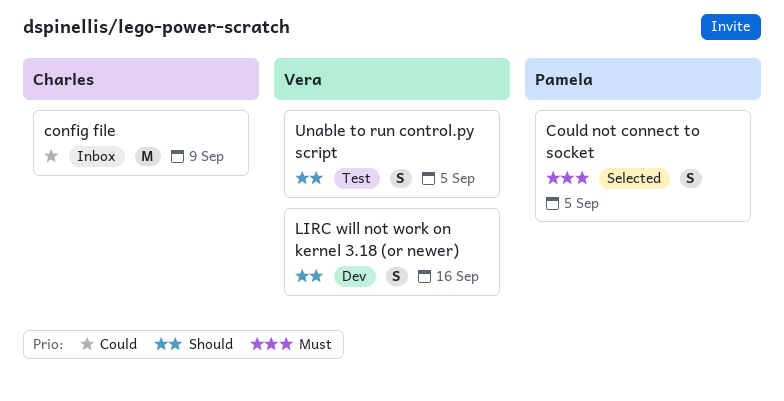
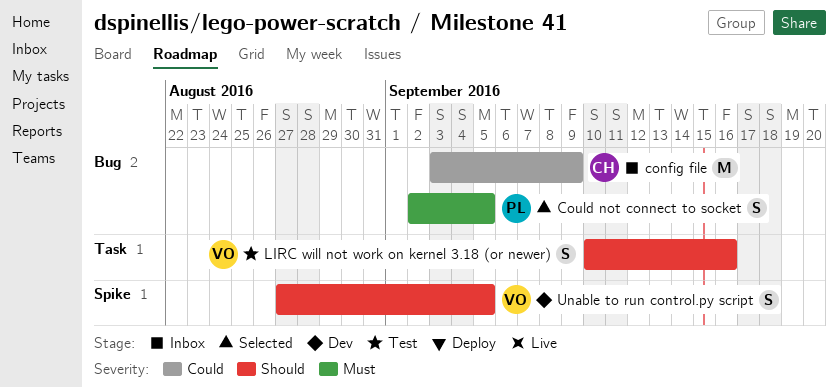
LIRC will not work on kernel 3.18 (or newer), status: Dev -> Test
Unable to run control.py script, status: Test -> Dev

